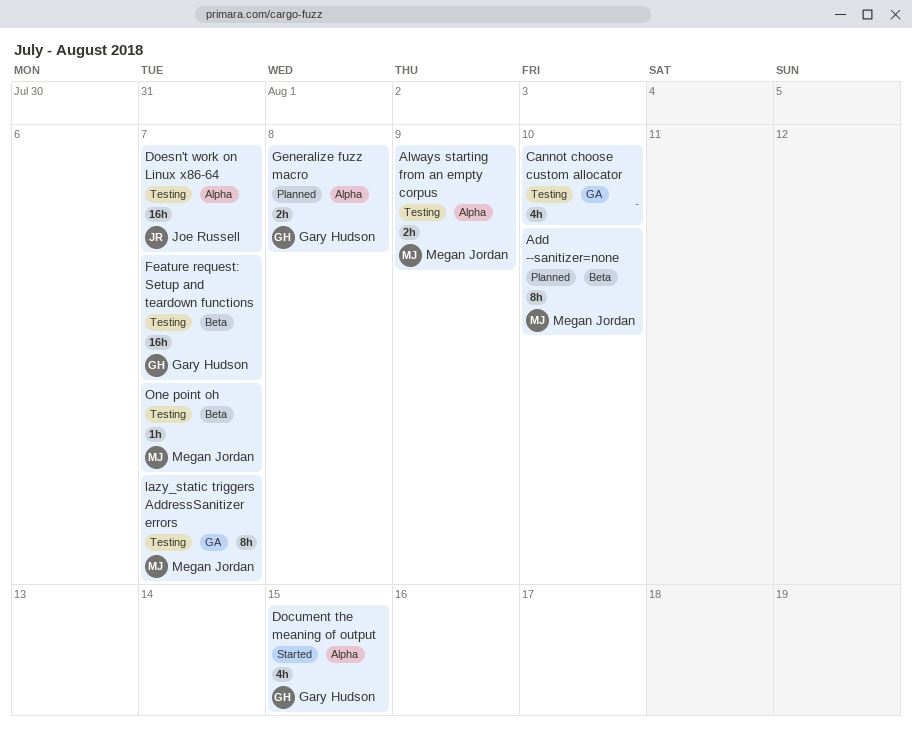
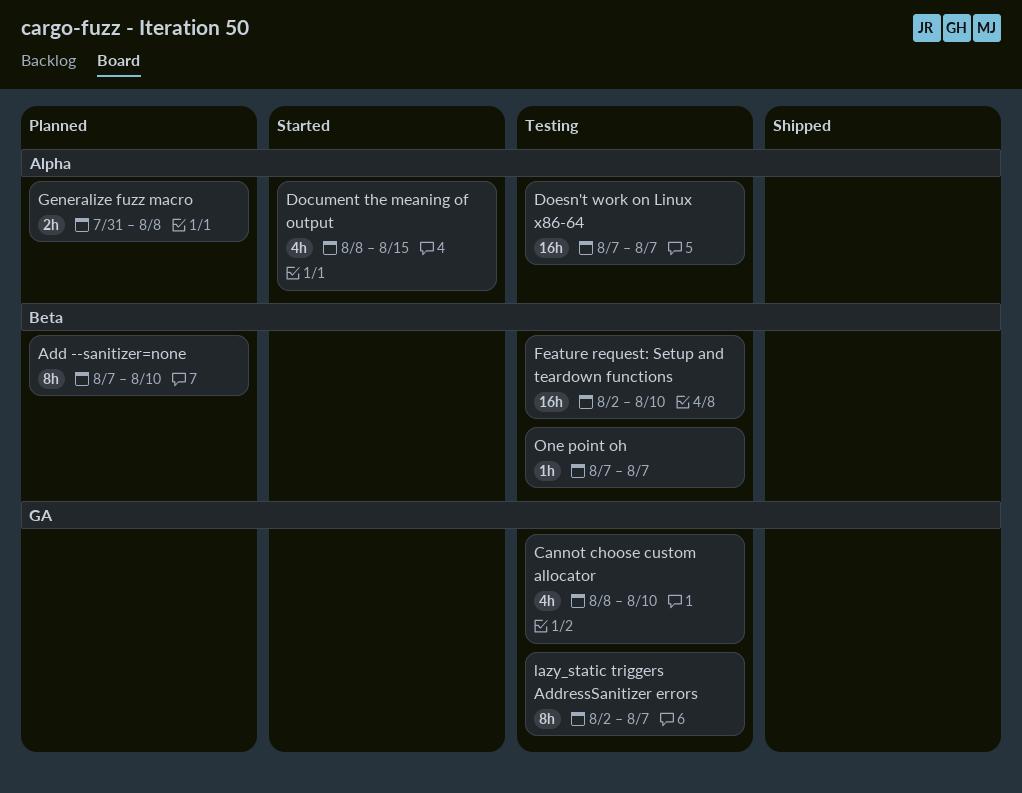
Always starting from an empty corpus: present -> none
Feature request: Setup and teardown functions, due: Aug 7 -> Aug 10

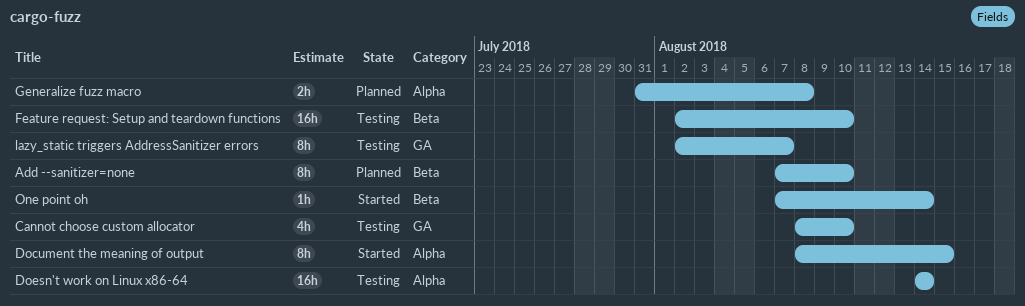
Document the meaning of output, estimate: 4h -> 8h
Doesn't work on Linux x86-64, start: Aug 7 -> Aug 14
Doesn't work on Linux x86-64, due: Aug 7 -> Aug 14
One point oh, status: Testing -> Started
One point oh, due: Aug 7 -> Aug 14

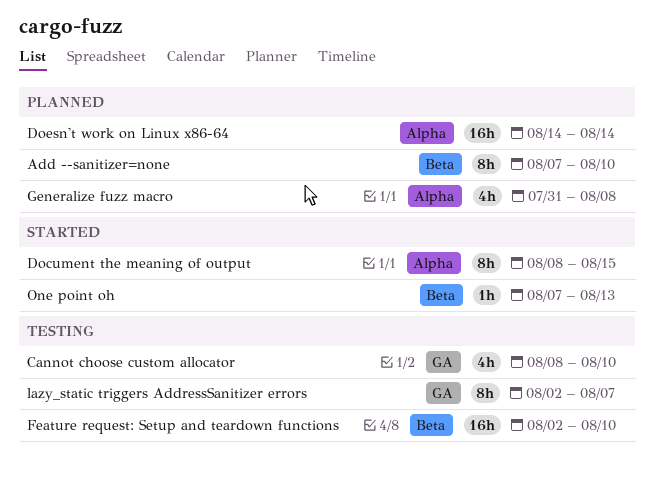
Doesn't work on Linux x86-64, status: Testing -> Planned
Generalize fuzz macro, estimate: 2h -> 4h
One point oh, due: Aug 14 -> Aug 13

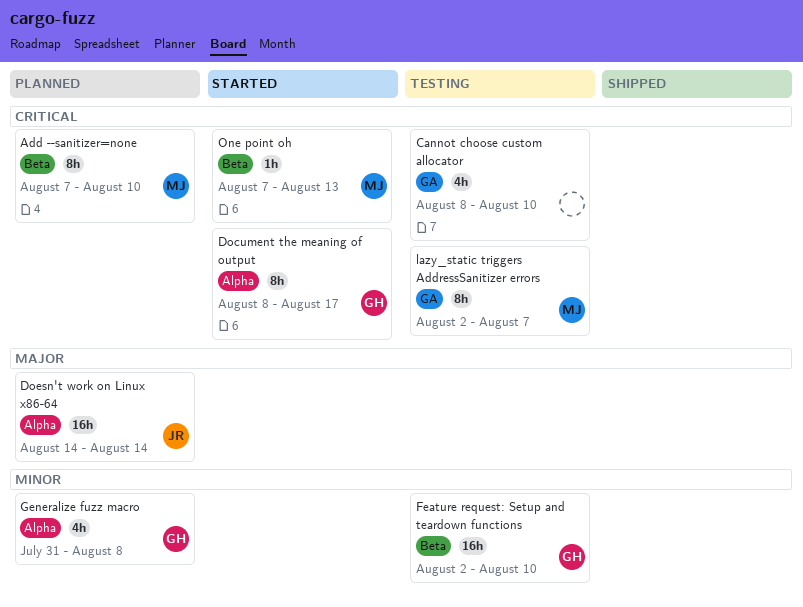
Document the meaning of output, due: Aug 15 -> Aug 17

